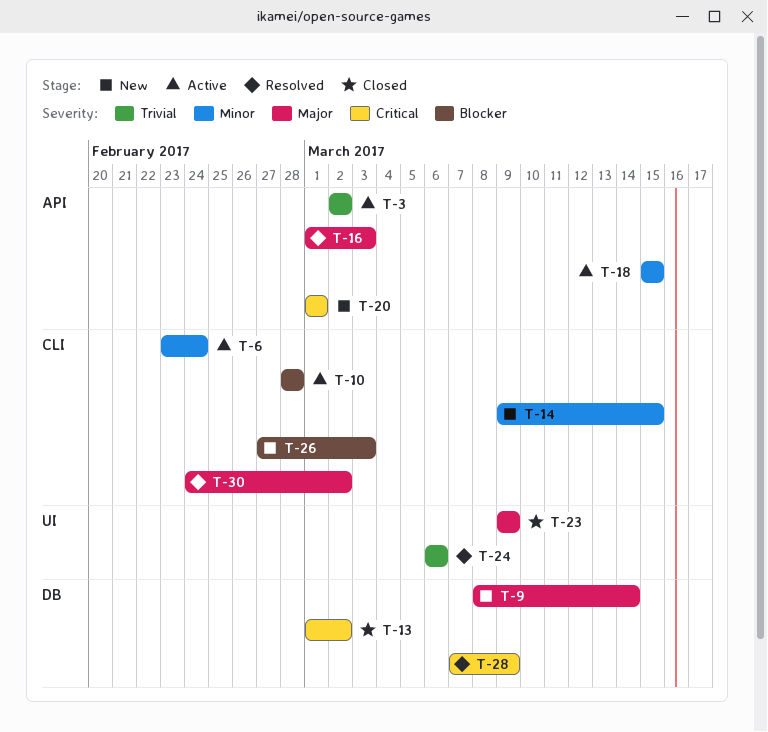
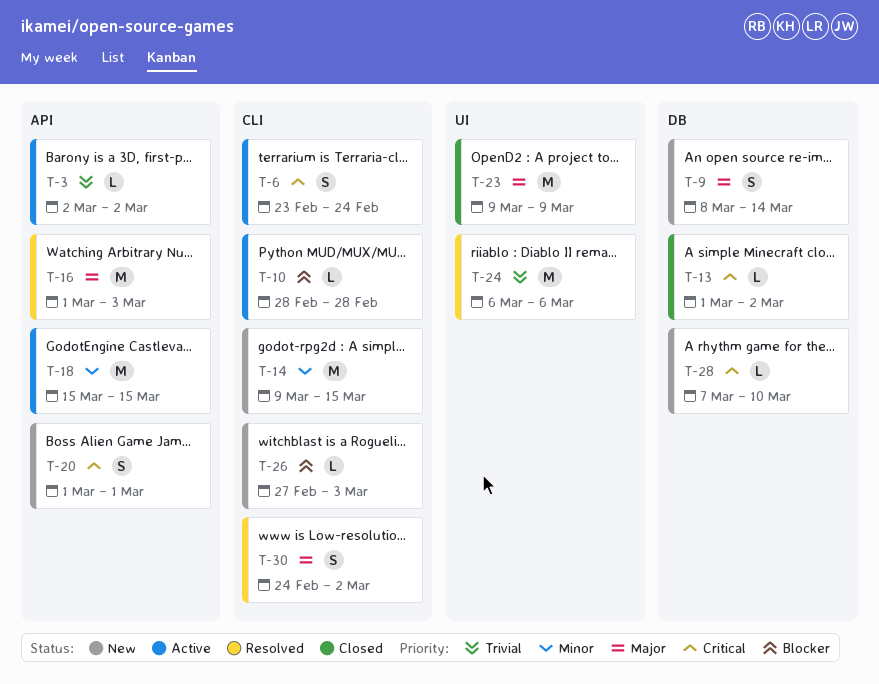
T-6, priority: Minor -> Critical
T-28, status: Resolved -> New
T-28, due: Mar 9 -> Mar 10

